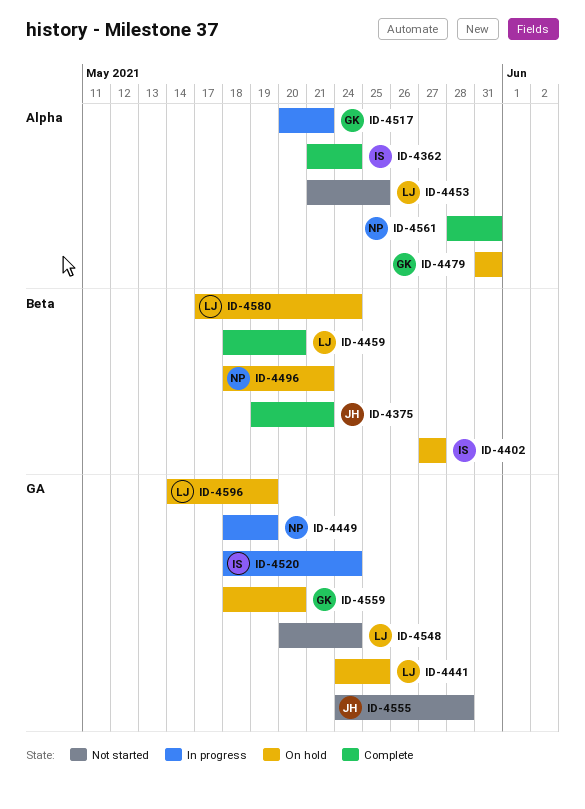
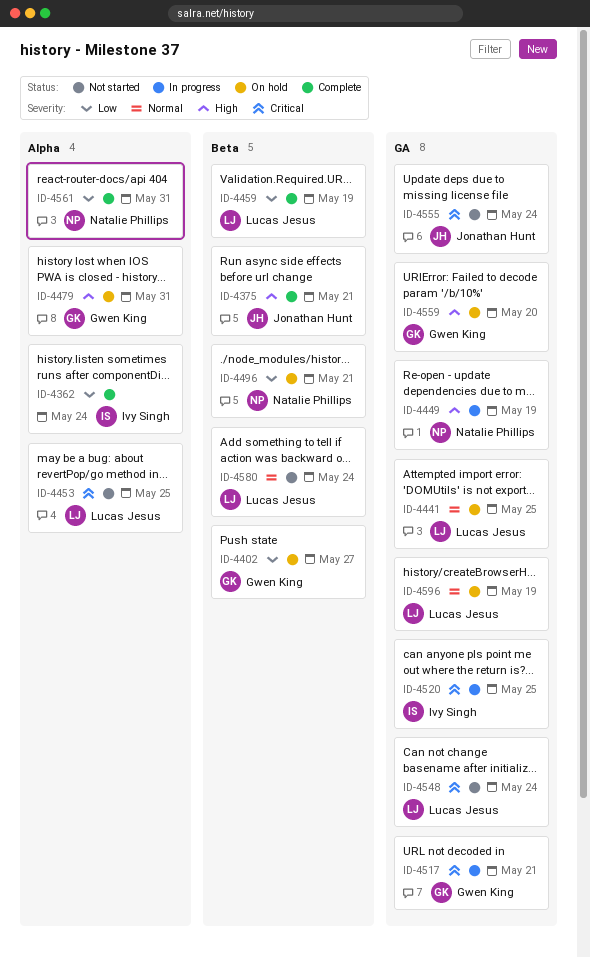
ID-4402, owner: Ivy Singh -> Gwen King
ID-4459, due: May 20 -> May 19
ID-4517, label: Alpha -> GA
ID-4520, due: May 24 -> May 25
ID-4555, due: May 28 -> May 24
ID-4580, status: On hold -> Not started

